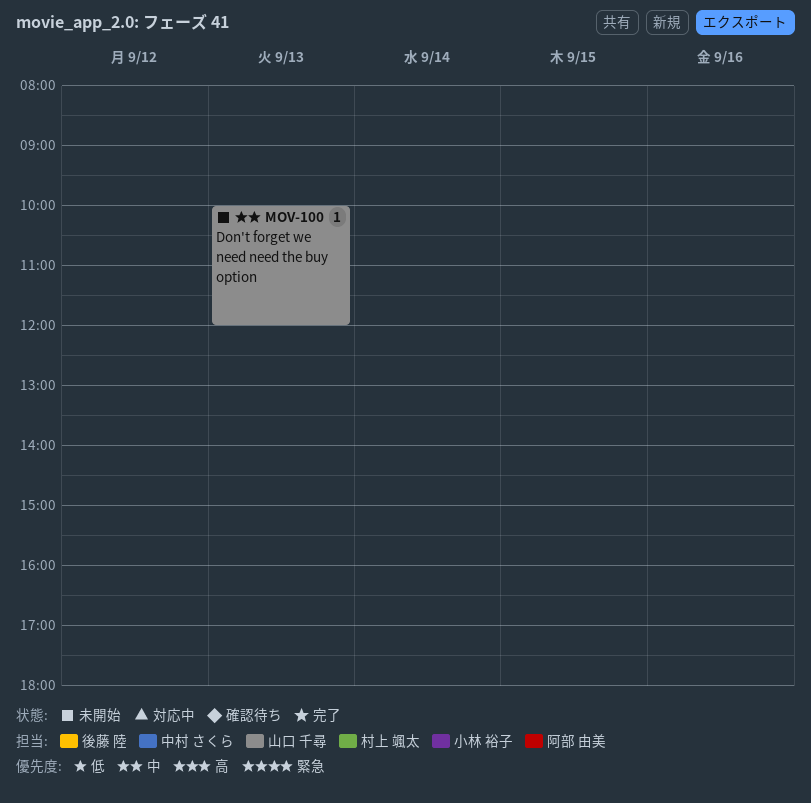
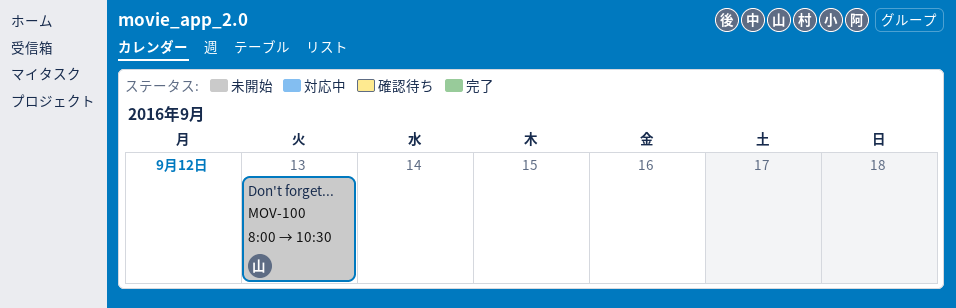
MOV-100, begins: 10:00 -> 08:00
MOV-100, ends: 12:00 -> 10:30

